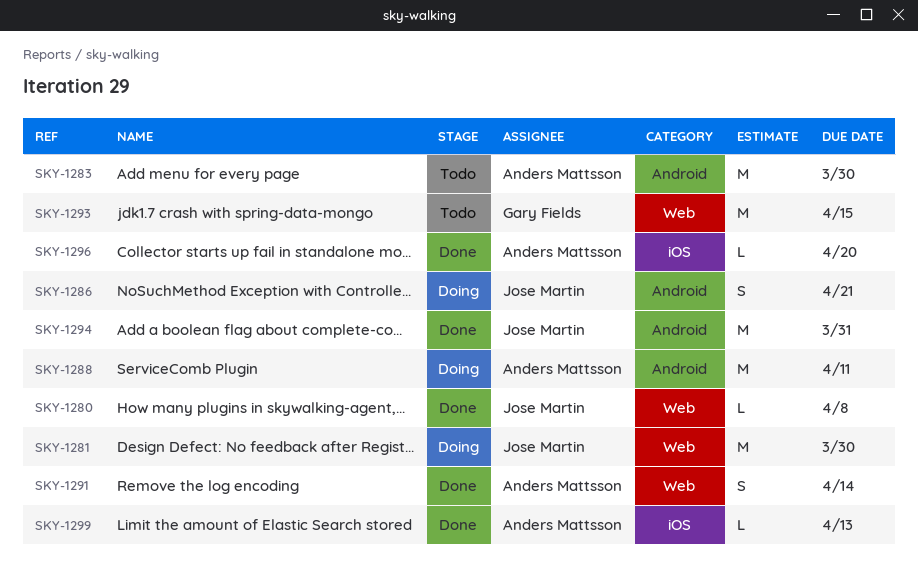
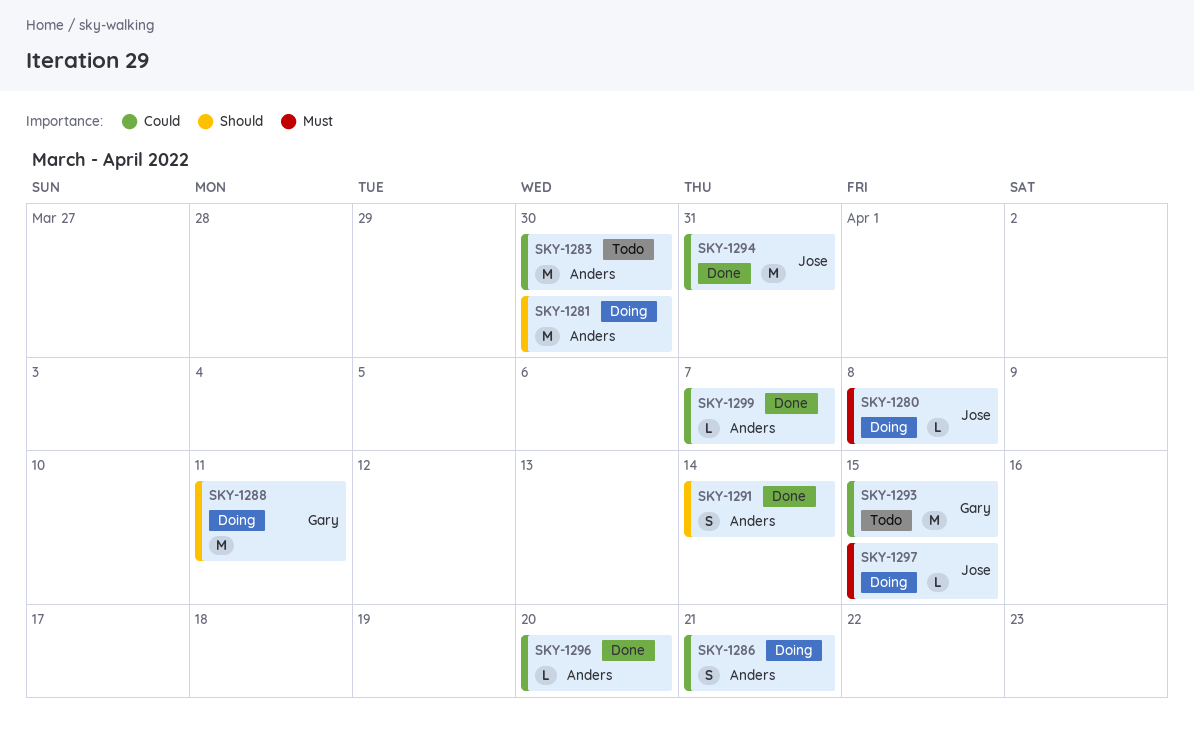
SKY-1280, status: Done -> Doing
SKY-1281, owner: Jose Martin -> Anders Mattsson
SKY-1286, owner: Jose Martin -> Anders Mattsson
SKY-1288, owner: Anders Mattsson -> Gary Fields
SKY-1297: none -> present
SKY-1299, due: Apr 13 -> Apr 7

